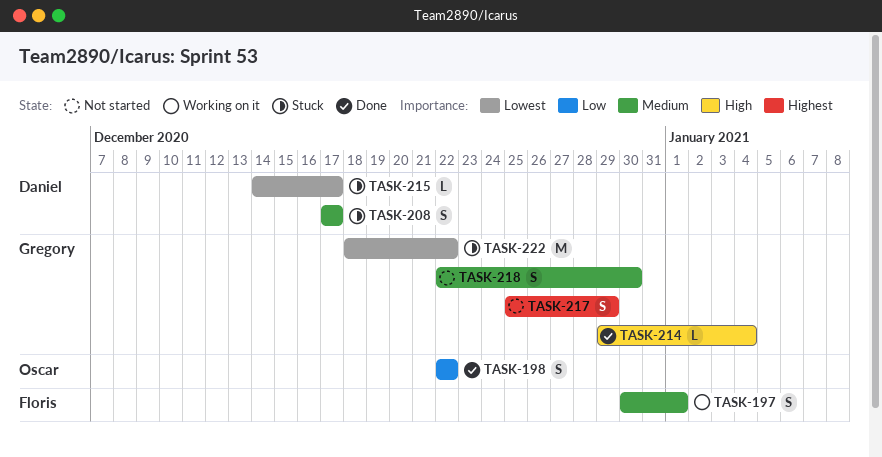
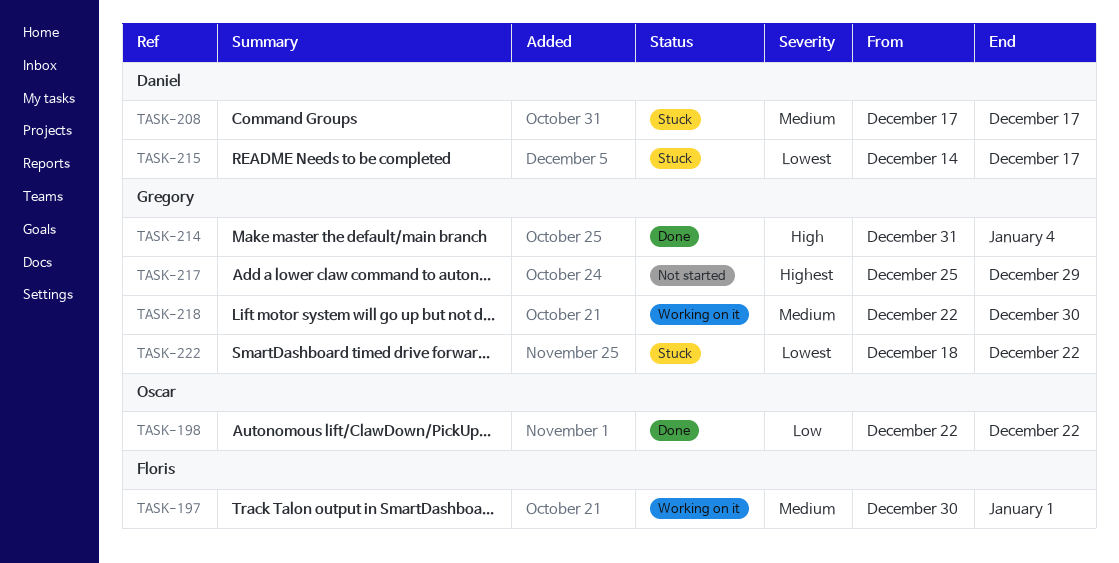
TASK-214, start: Dec 29 -> Dec 31
TASK-218, status: Not started -> Working on it

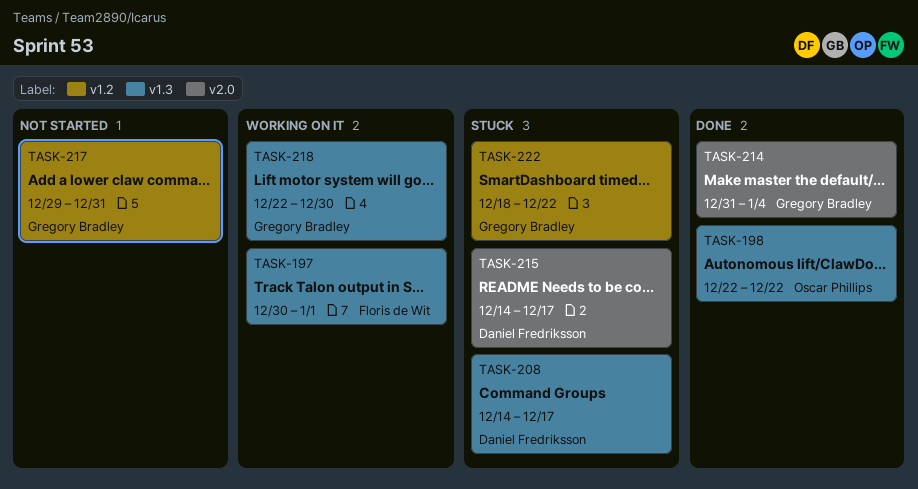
TASK-208, start: Dec 17 -> Dec 14
TASK-217, start: Dec 25 -> Dec 29
TASK-217, due: Dec 29 -> Dec 31

